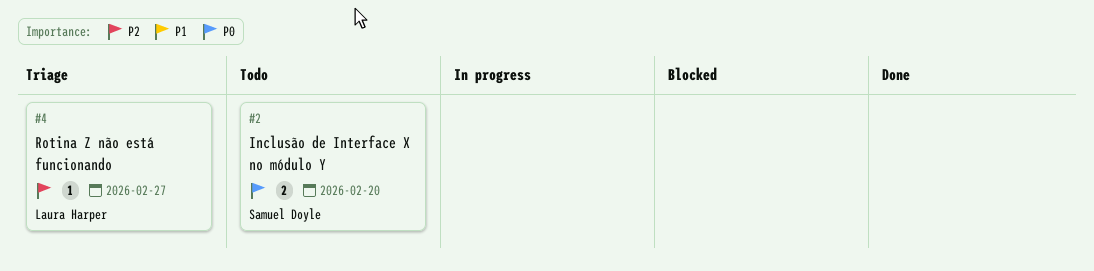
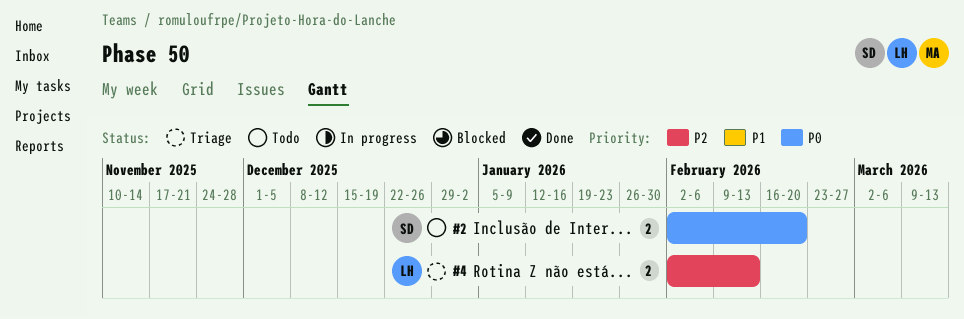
#4, estimate: 1 -> 2
#4, due: Feb 27 -> Feb 13

